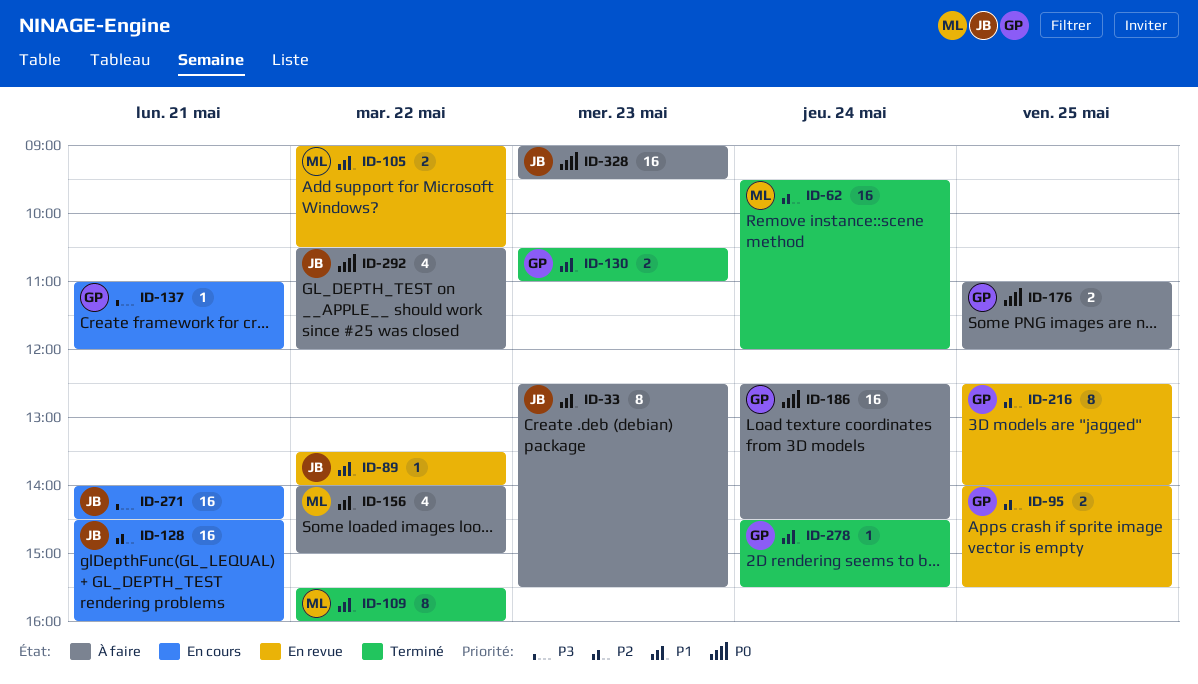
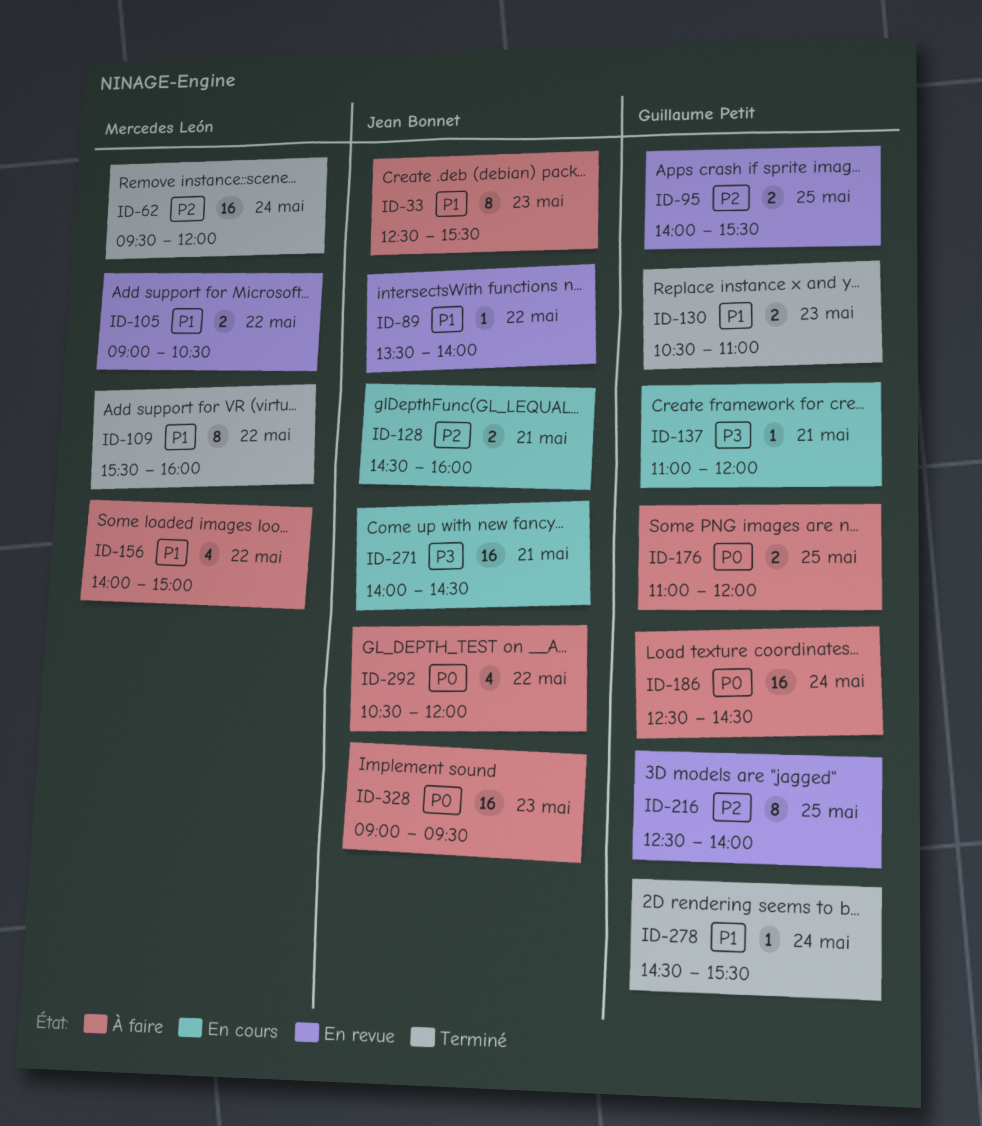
ID-128, estimate: 16 -> 2

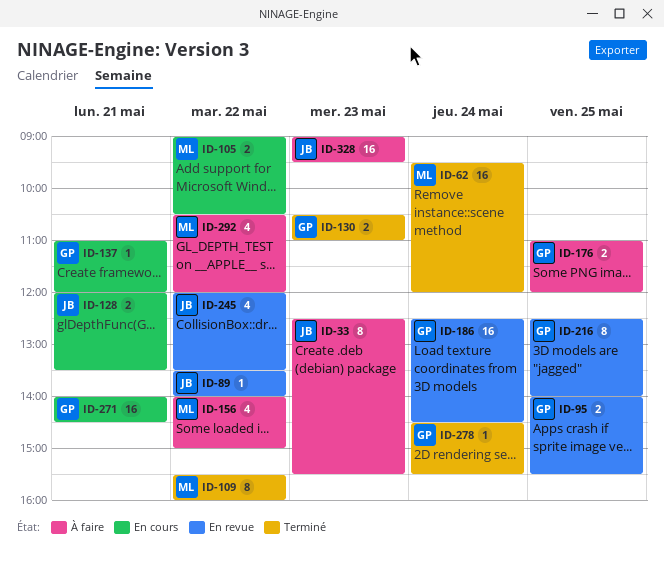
ID-105, status: En revue -> En cours
ID-128, begins: 14:30 -> 12:00
ID-128, ends: 16:00 -> 13:30
ID-186, status: À faire -> En revue
ID-245: none -> present
ID-271, owner: Jean Bonnet -> Guillaume Petit
ID-292, owner: Jean Bonnet -> Mercedes León

